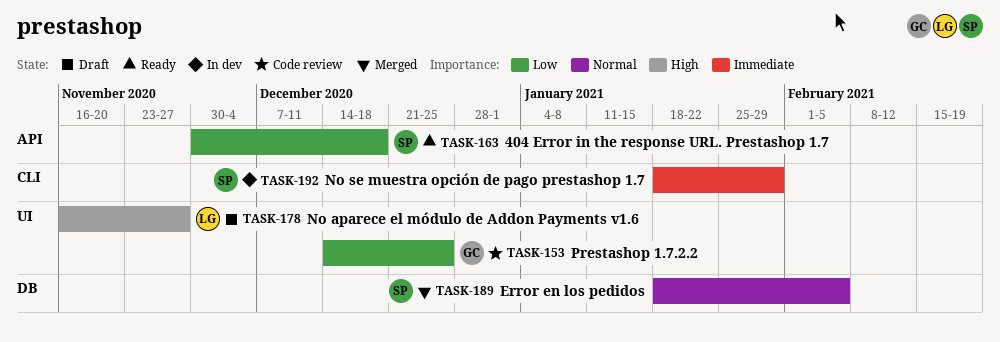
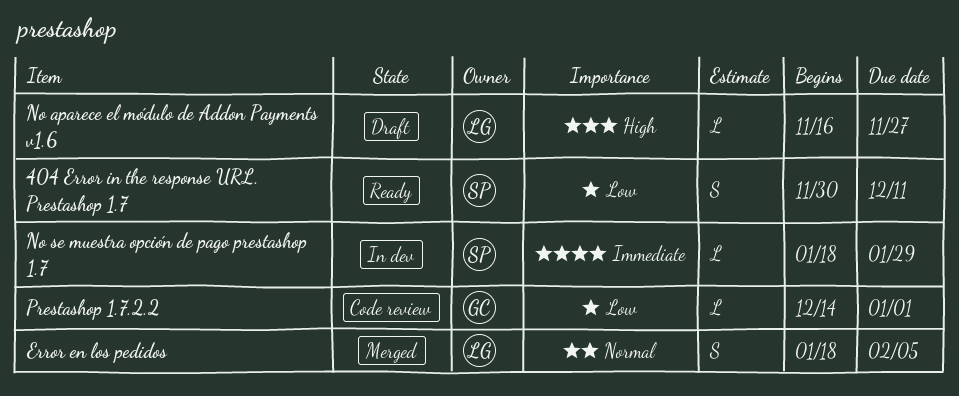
404 Error in the response URL. Prestashop 1.7, due: Dec 18 -> Dec 11
Error en los pedidos, owner: SP -> LG
Prestashop 1.7.2.2, due: Dec 25 -> Jan 1

